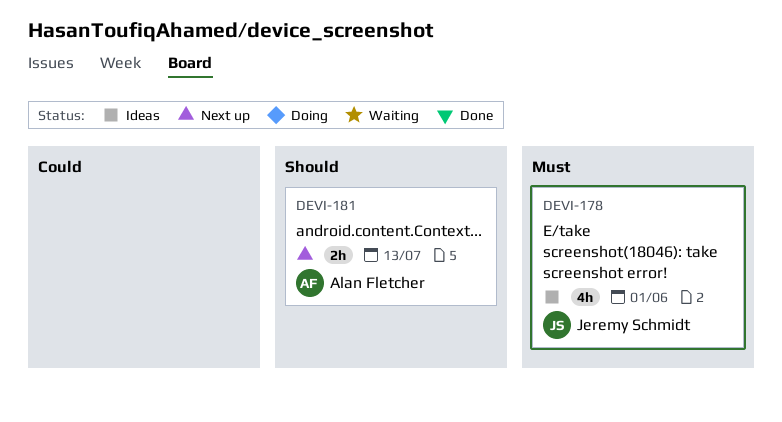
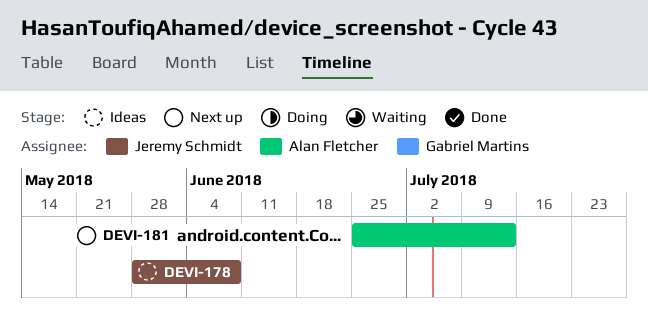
DEVI-178, due: Jun 1 -> Jun 8

